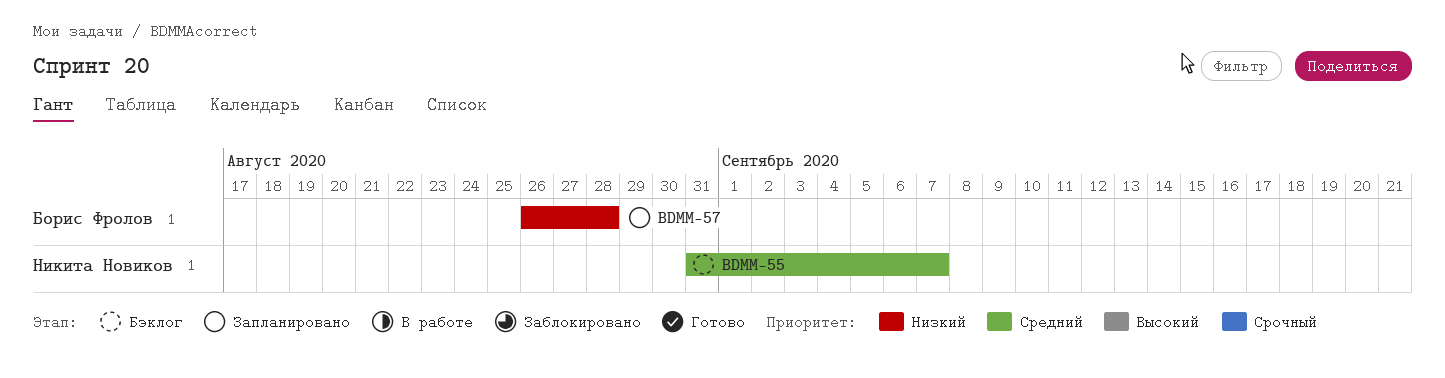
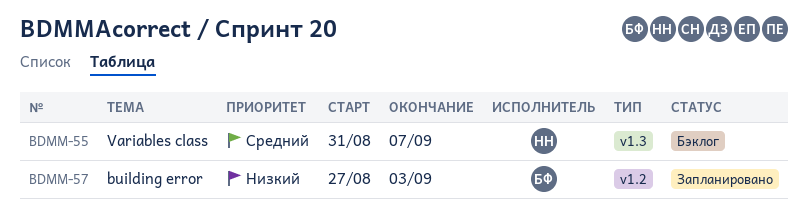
BDMM-57, start: Aug 26 -> Aug 27
BDMM-57, due: Aug 28 -> Sep 3

